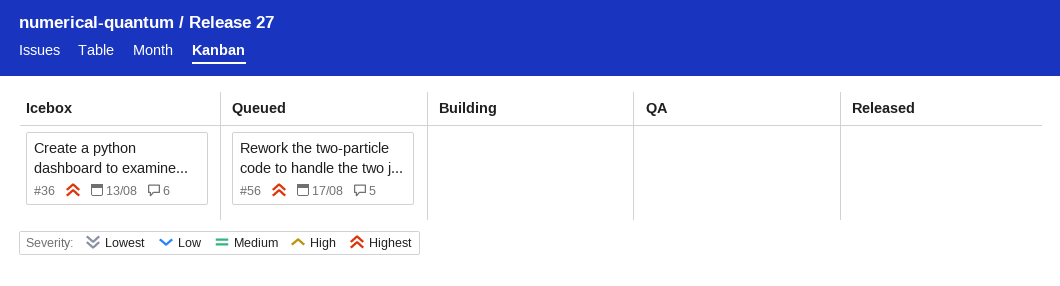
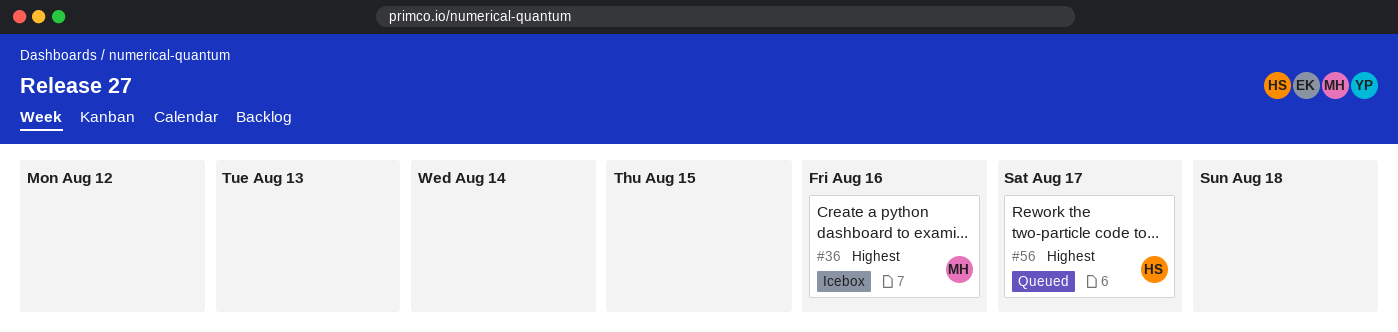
#36, due: Aug 13 -> Aug 16

